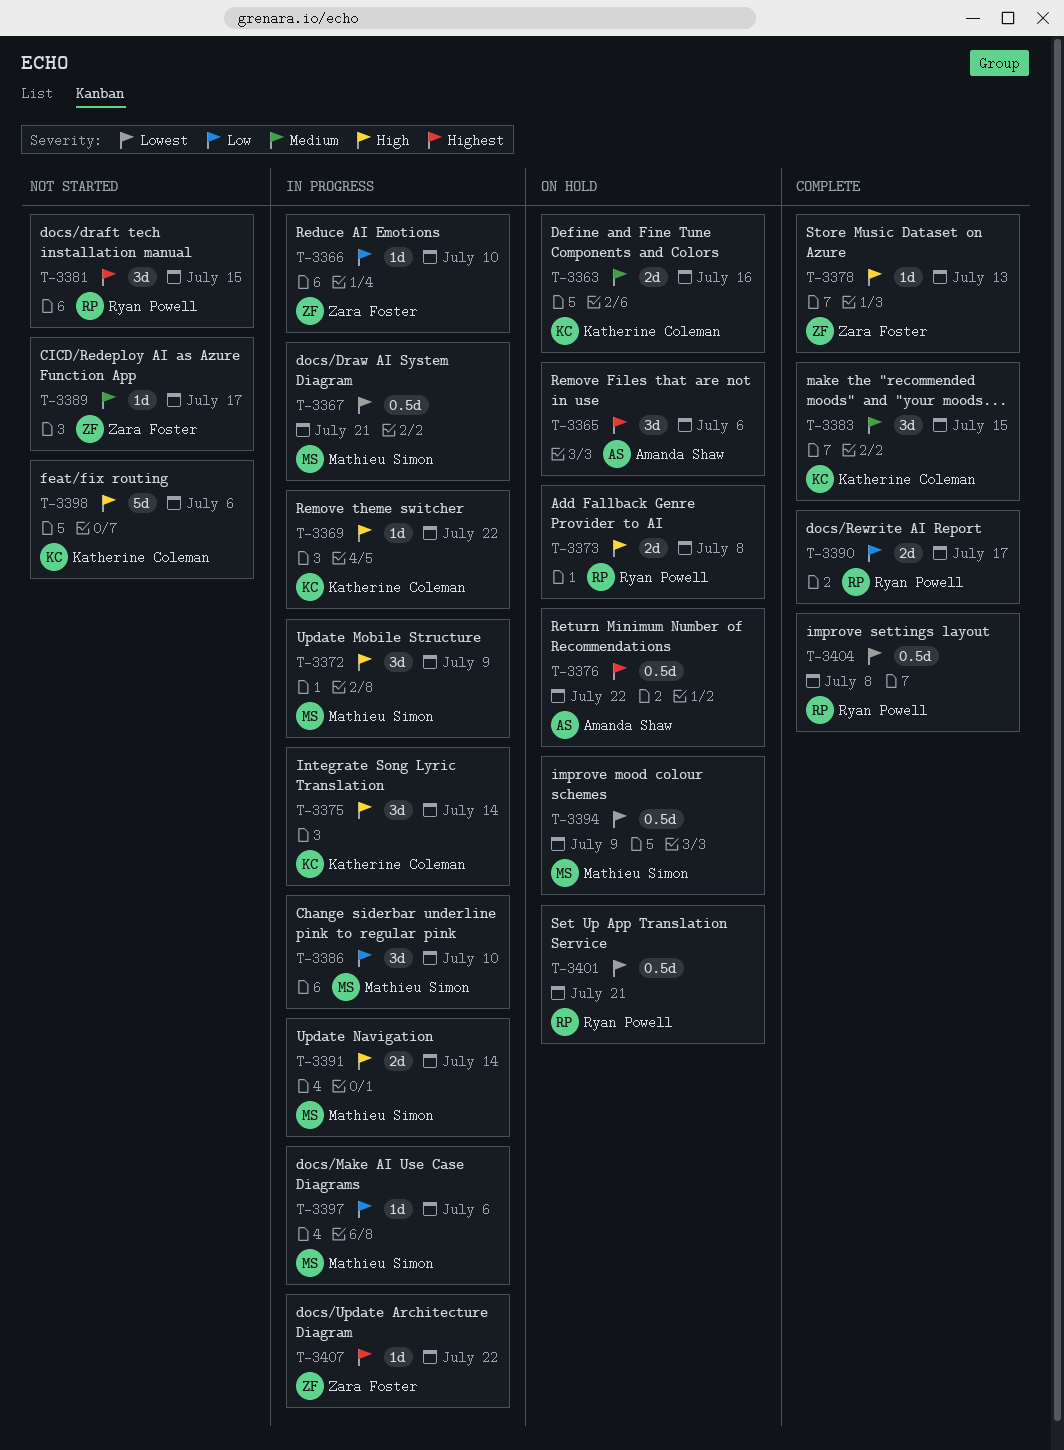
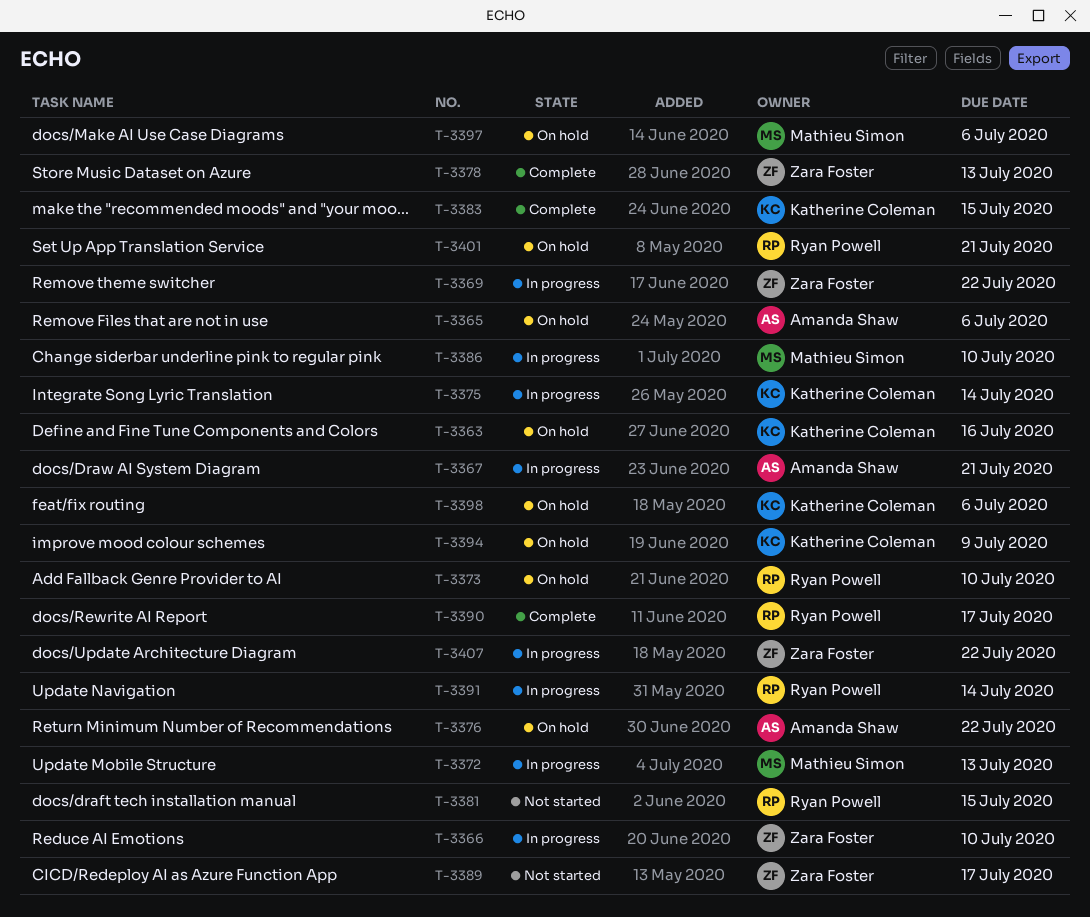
T-3367, owner: Mathieu Simon -> Amanda Shaw
T-3369, owner: Katherine Coleman -> Zara Foster
T-3372, due: Jul 9 -> Jul 13
T-3373, due: Jul 8 -> Jul 10
T-3391, owner: Mathieu Simon -> Ryan Powell
T-3394, owner: Mathieu Simon -> Katherine Coleman
T-3397, status: In progress -> On hold
T-3398, status: Not started -> On hold
T-3404: present -> none

